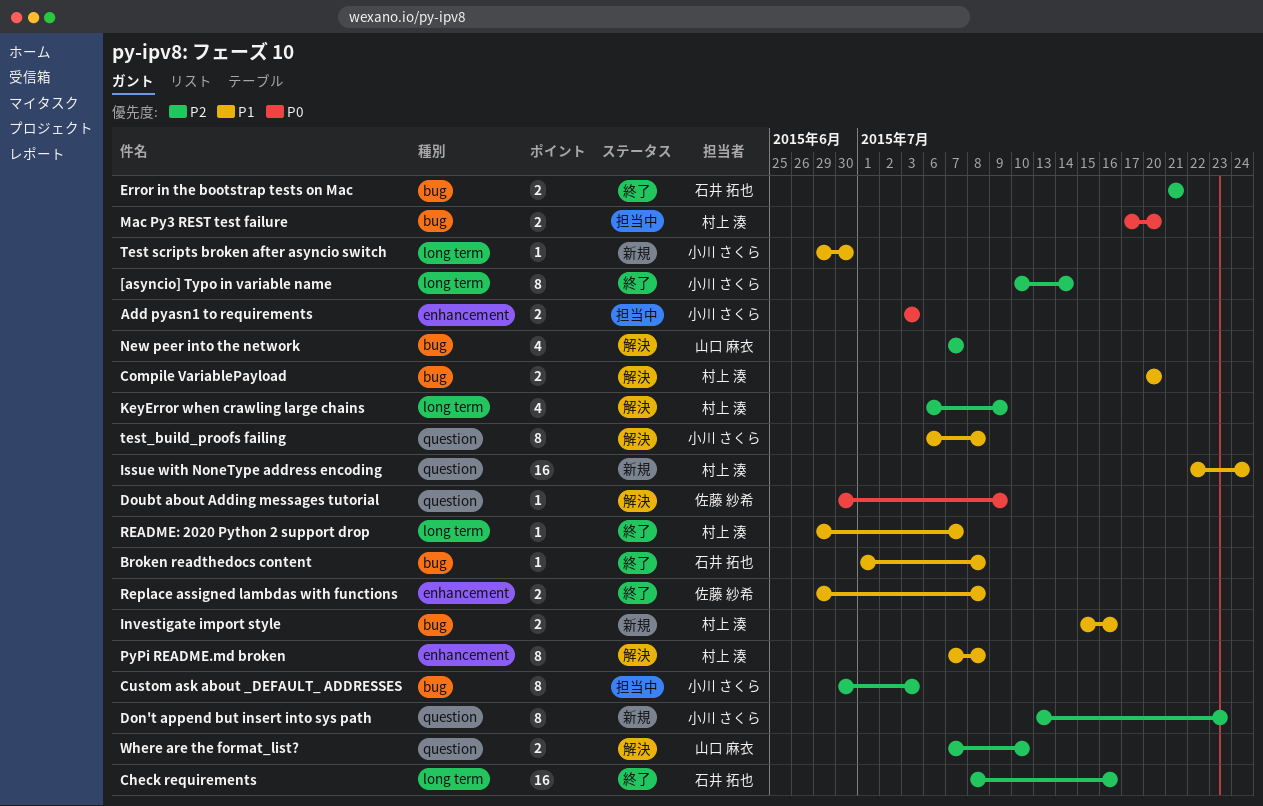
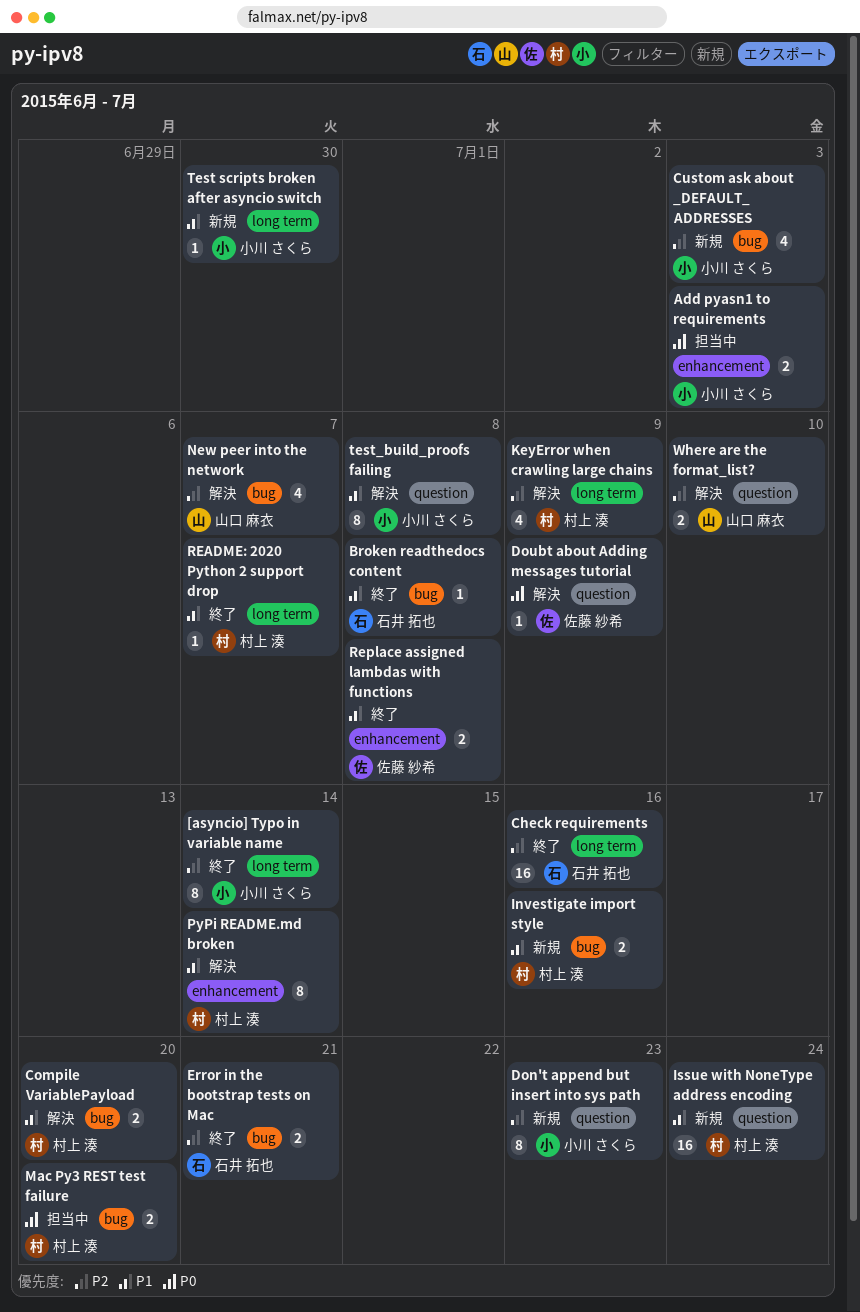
Custom ask about _DEFAULT_ ADDRESSES, status: 担当中 -> 新規
Custom ask about _DEFAULT_ ADDRESSES, estimate: 8 -> 4
PyPi README.md broken, due: Jul 8 -> Jul 14

